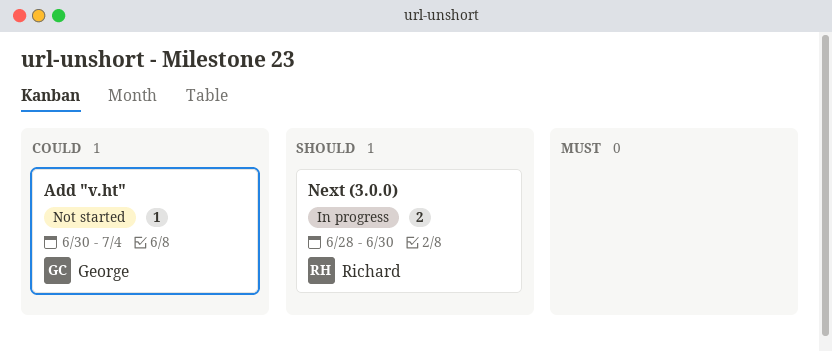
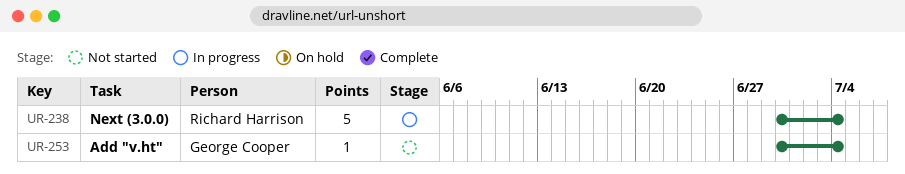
Next (3.0.0), estimate: 2 -> 5
Next (3.0.0), start: Jun 28 -> Jun 30
Next (3.0.0), due: Jun 30 -> Jul 4

